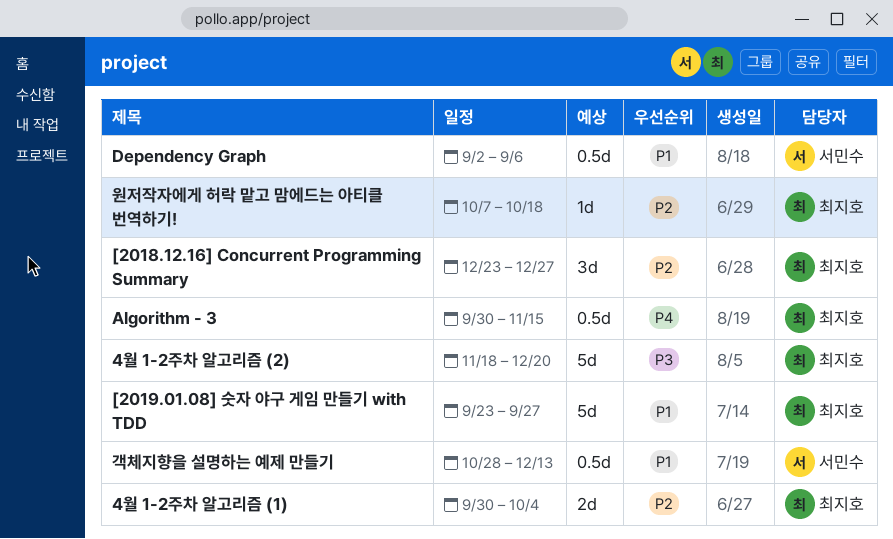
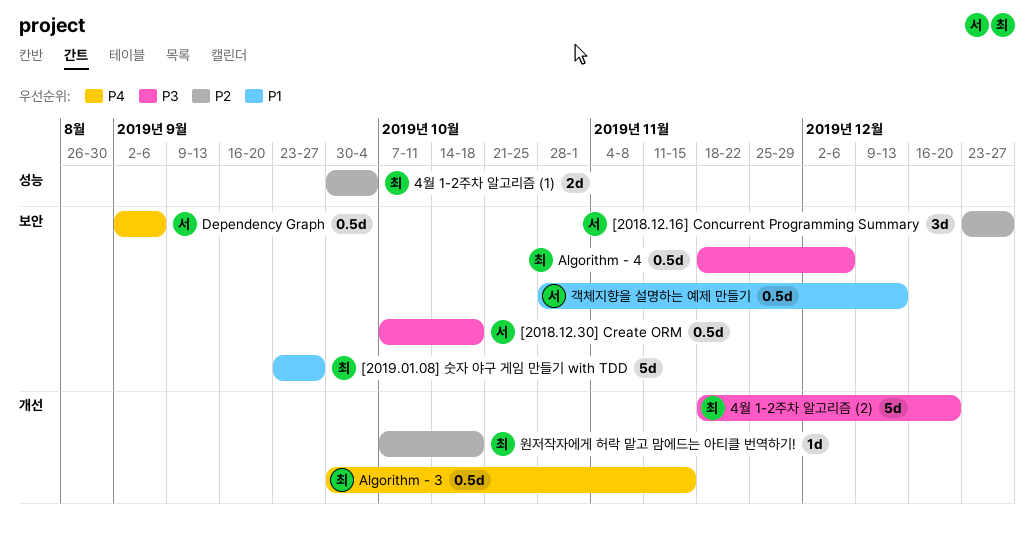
[2018.12.16] Concurrent Programming Summary, owner: 최지호 -> 서민수
[2018.12.30] Create ORM: none -> present
Algorithm - 4: none -> present
Dependency Graph, priority: P1 -> P4

